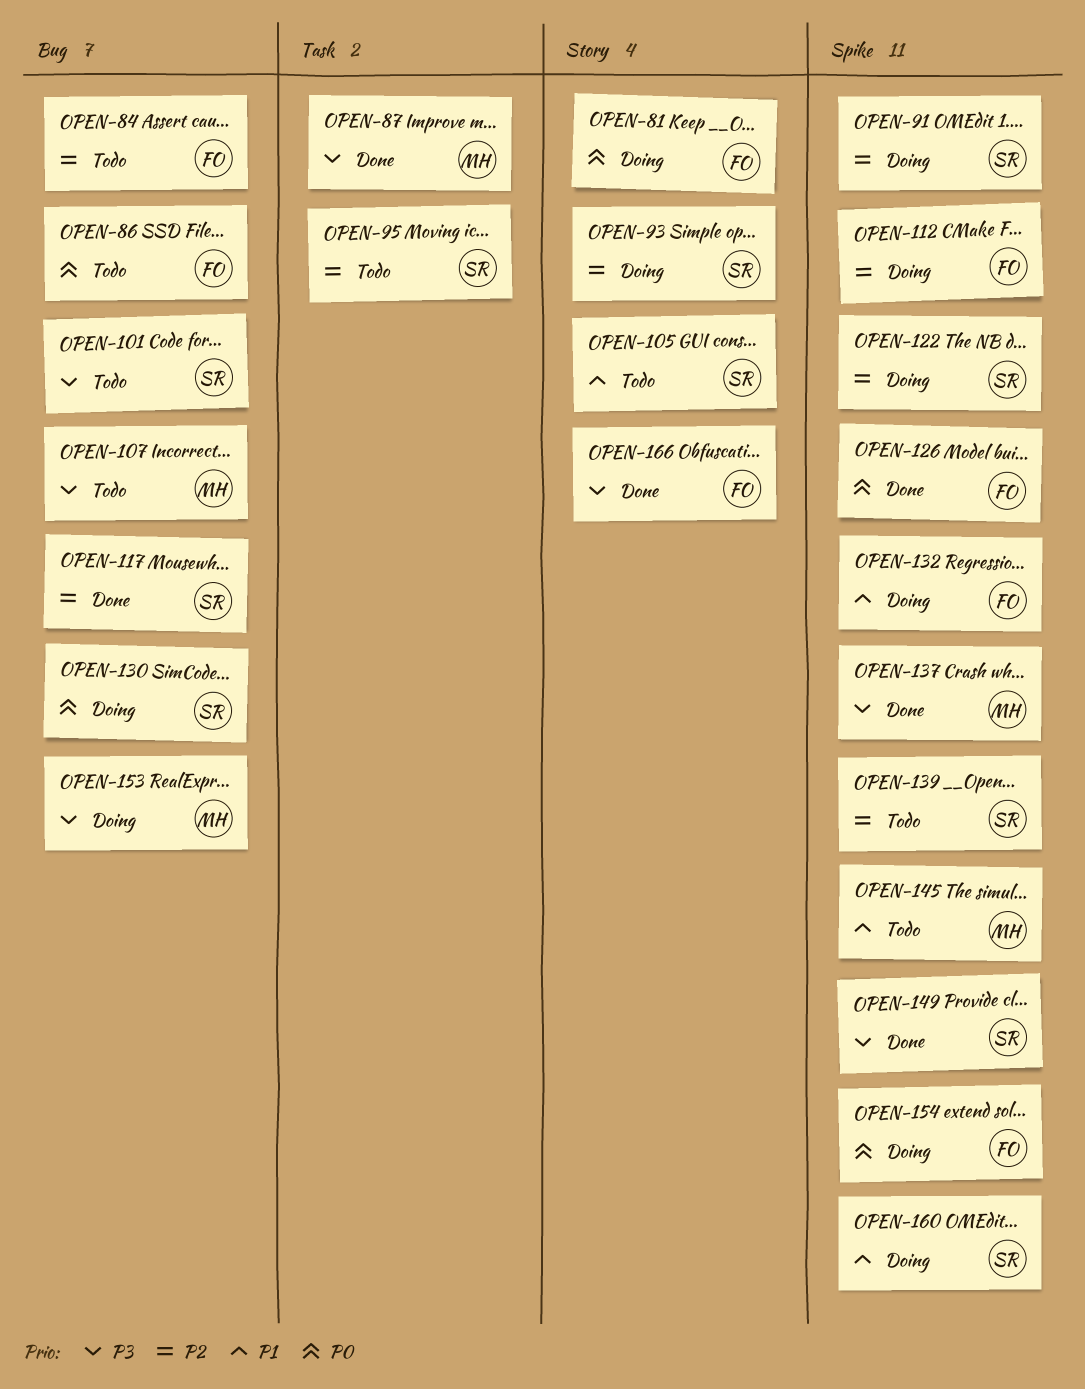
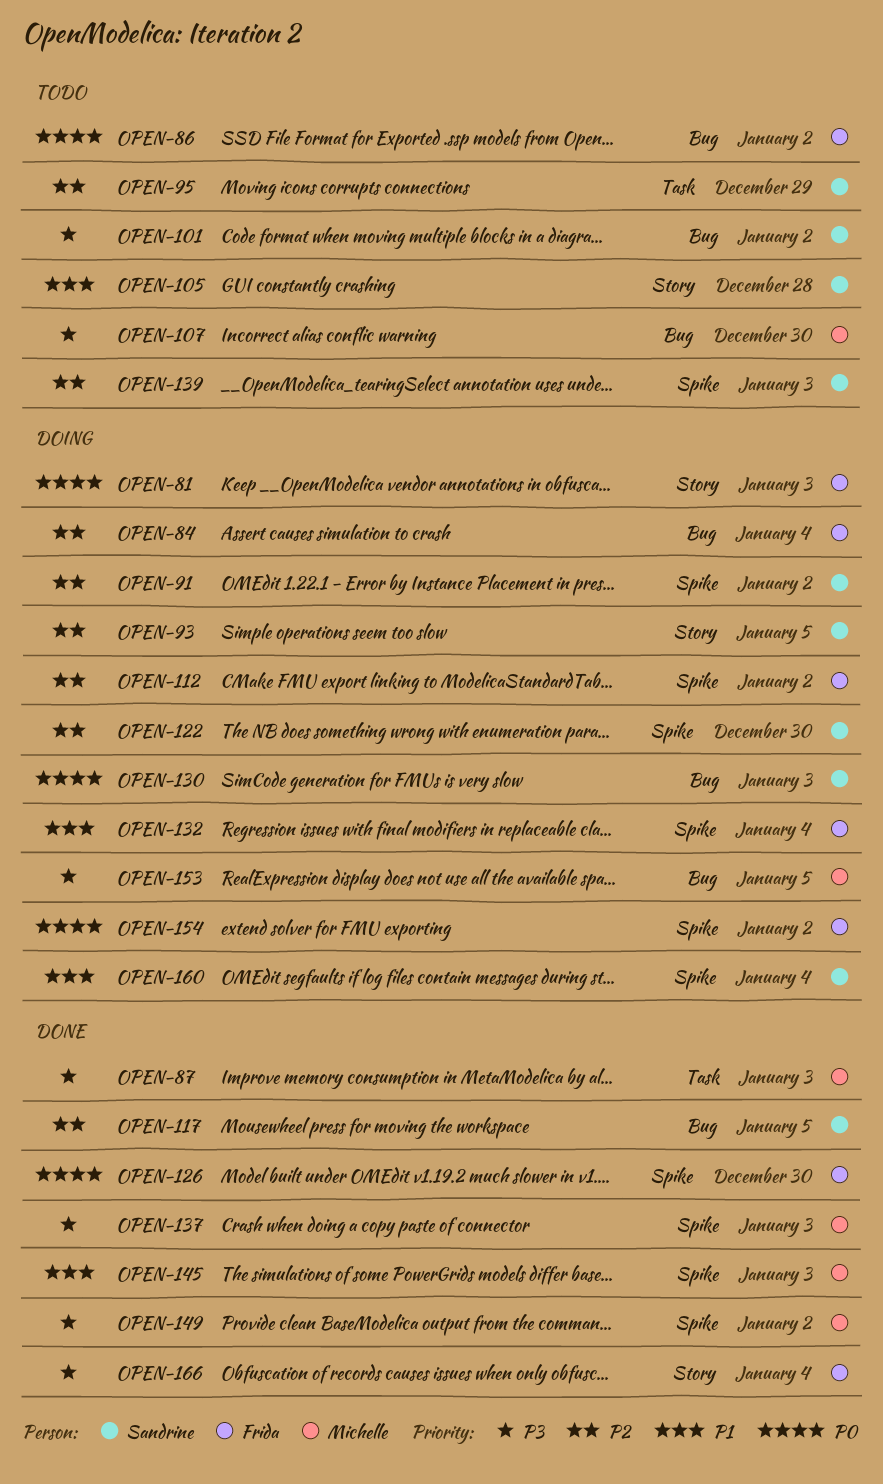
OPEN-84, status: Todo -> Doing
OPEN-145, status: Todo -> Done
OPEN-149, owner: Sandrine -> Michelle

